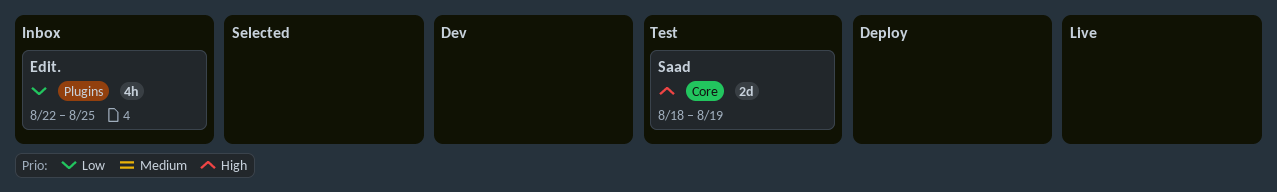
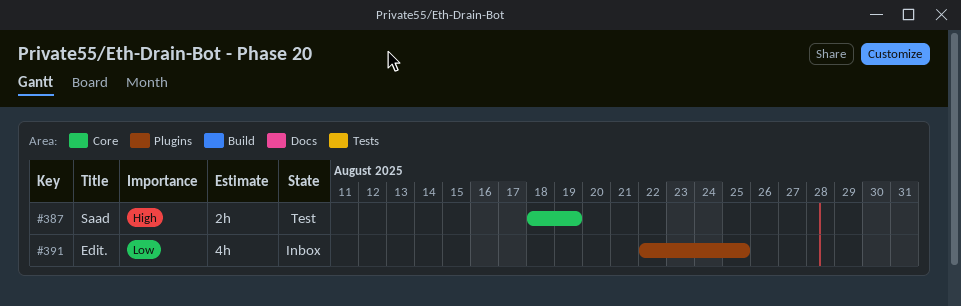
Saad, estimate: 2d -> 2h

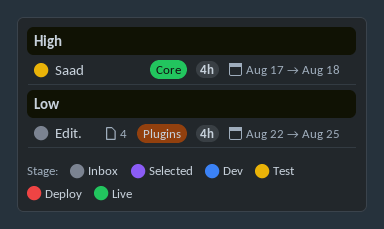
Saad, estimate: 2h -> 4h
Saad, start: Aug 18 -> Aug 17
Saad, due: Aug 19 -> Aug 18

